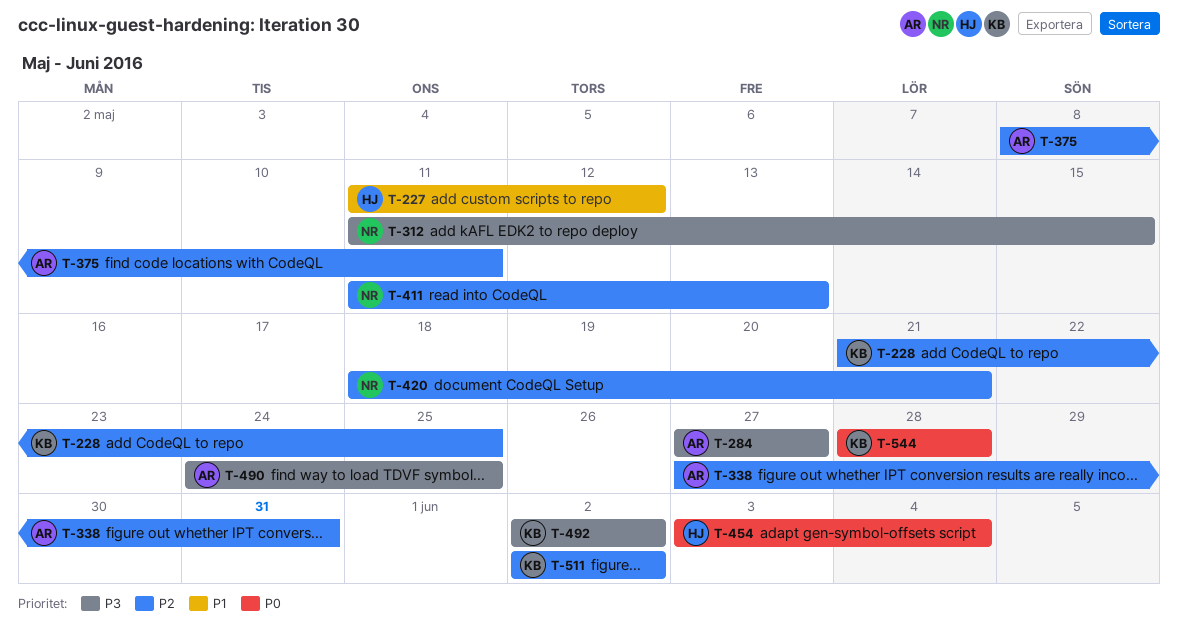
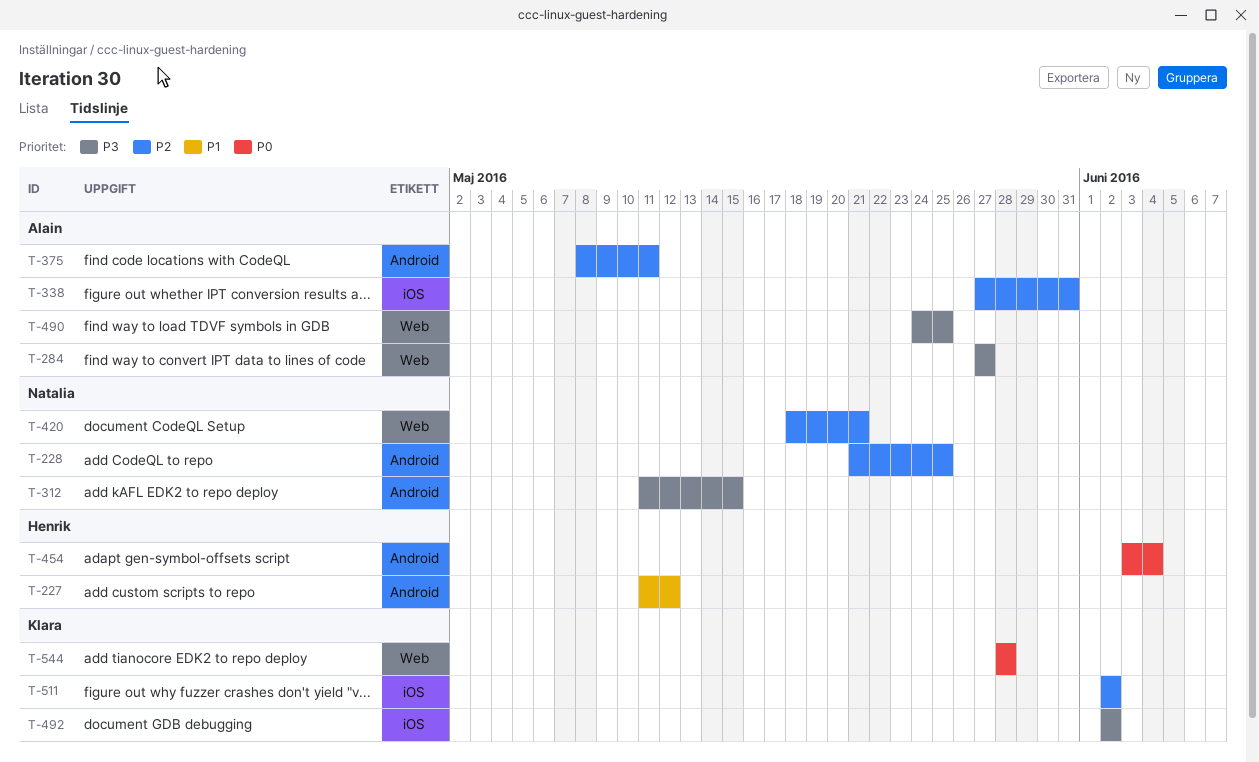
T-228, owner: Klara -> Natalia
T-411: present -> none

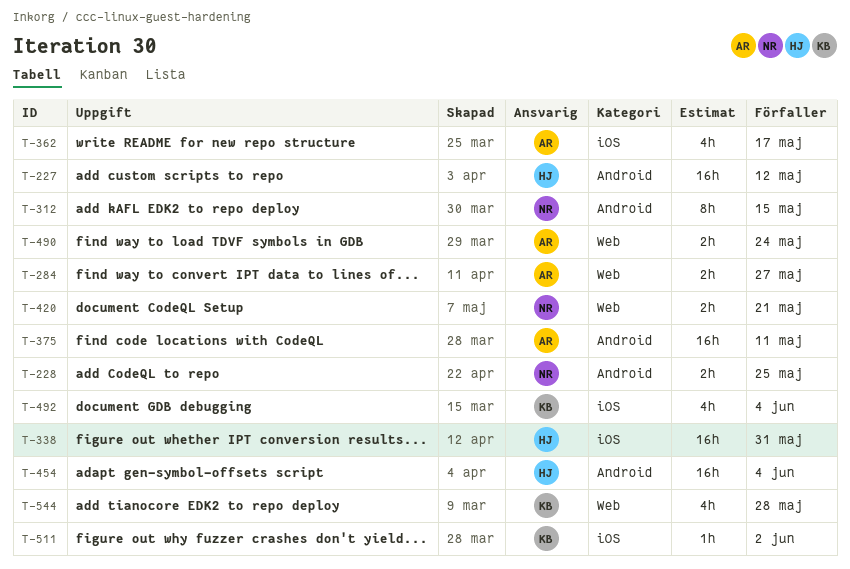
T-338, owner: Alain -> Henrik
T-362: none -> present
T-490, due: May 25 -> May 24
T-492, due: Jun 2 -> Jun 4

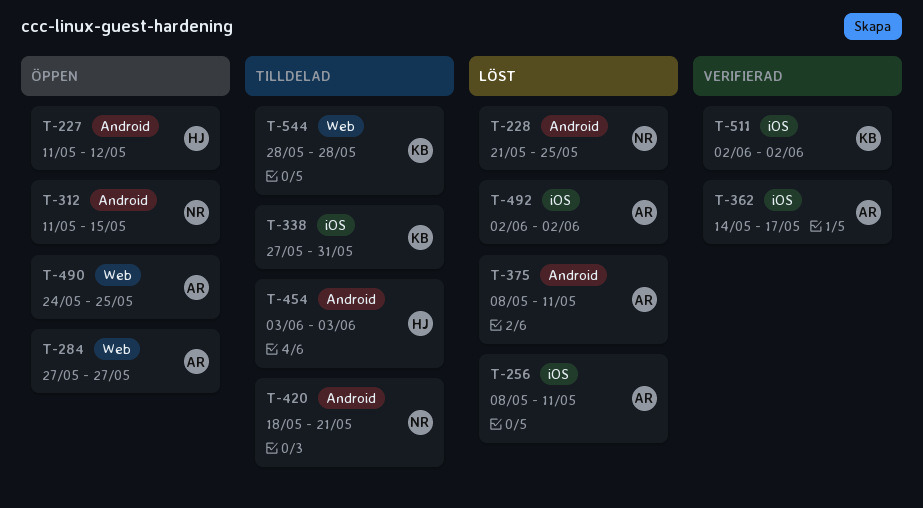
T-256: none -> present
T-338, owner: HJ -> KB
T-420, label: Web -> Android
T-454, due: Jun 4 -> Jun 3
T-490, due: May 24 -> May 25
T-492, owner: KB -> AR
T-492, due: Jun 4 -> Jun 2

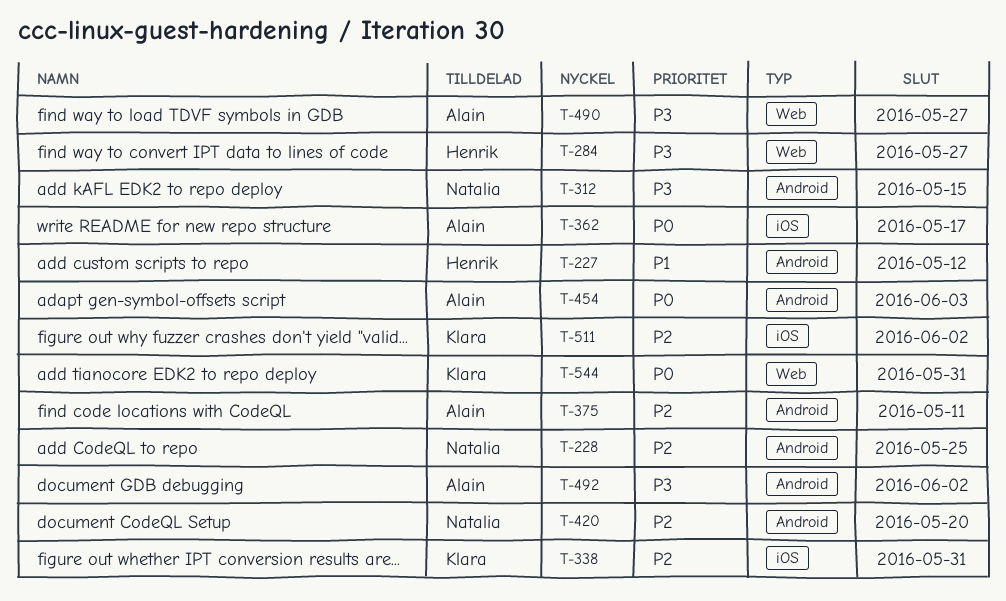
T-256: present -> none
T-284, owner: Alain -> Henrik
T-420, due: May 21 -> May 20
T-454, owner: Henrik -> Alain
T-490, due: May 25 -> May 27
T-492, label: iOS -> Android
T-544, due: May 28 -> May 31

